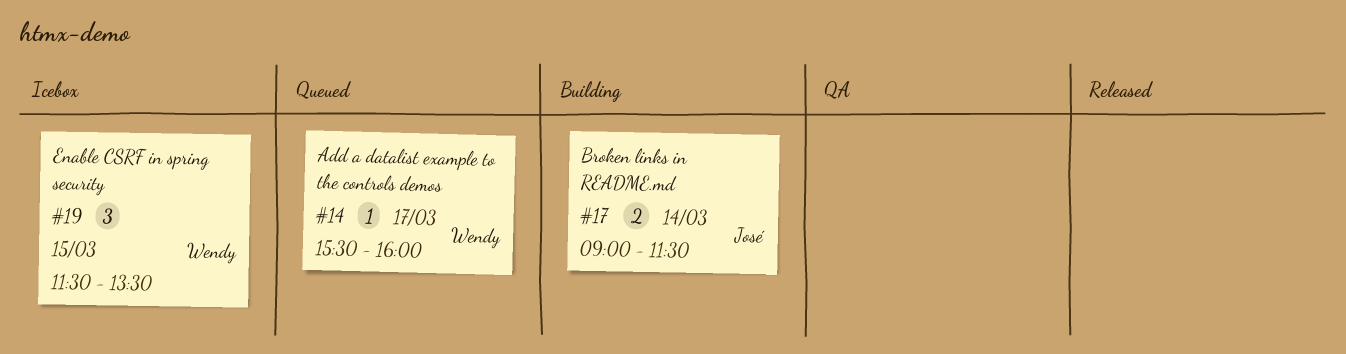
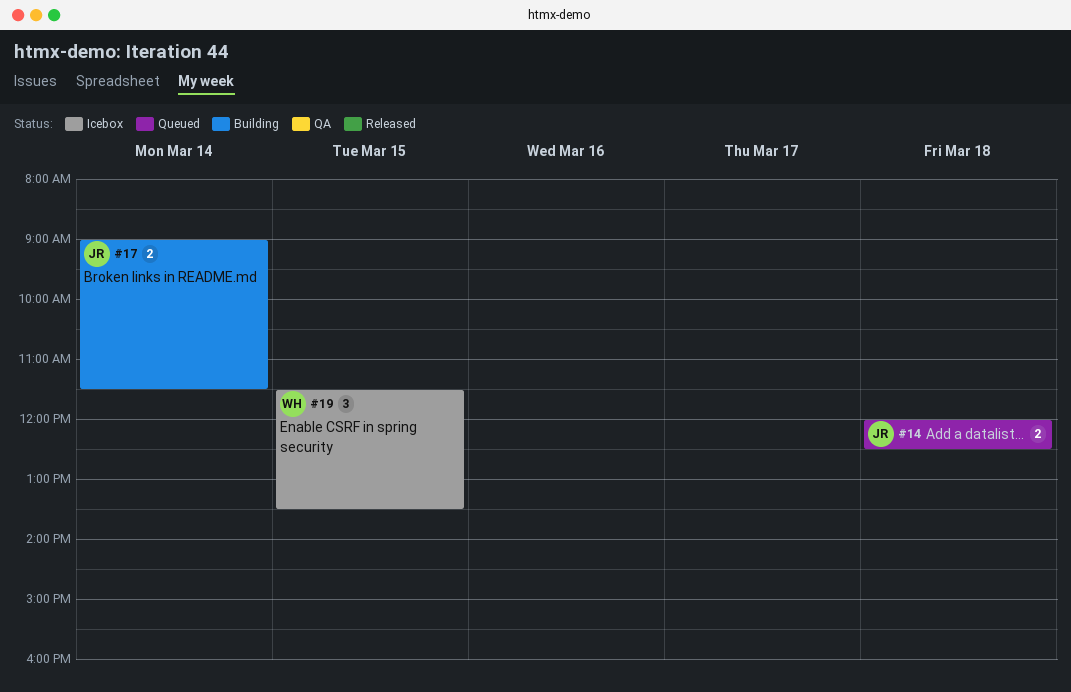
#14, owner: Wendy -> José
#14, estimate: 1 -> 2
#14, day: Mar 17 -> Mar 18
#14, begins: 15:30 -> 12:00
#14, ends: 16:00 -> 12:30

